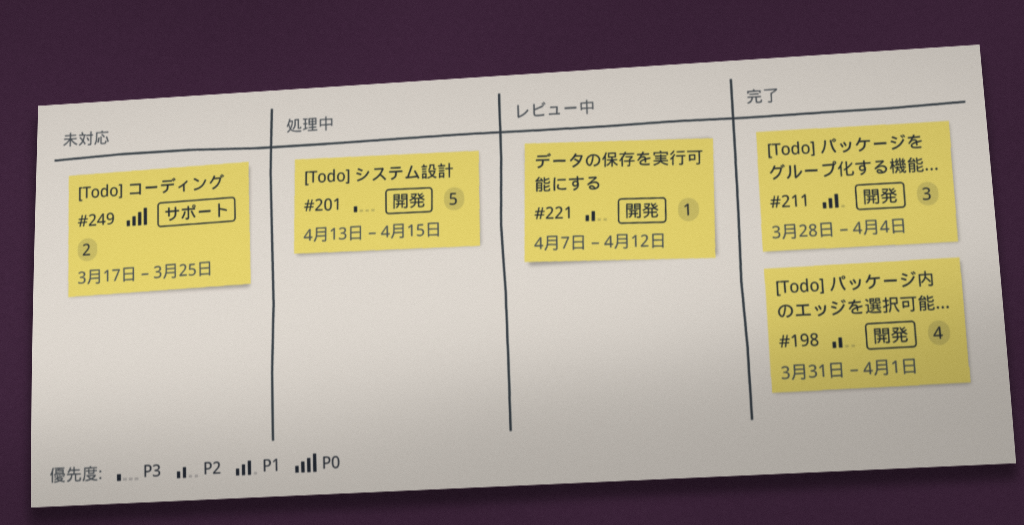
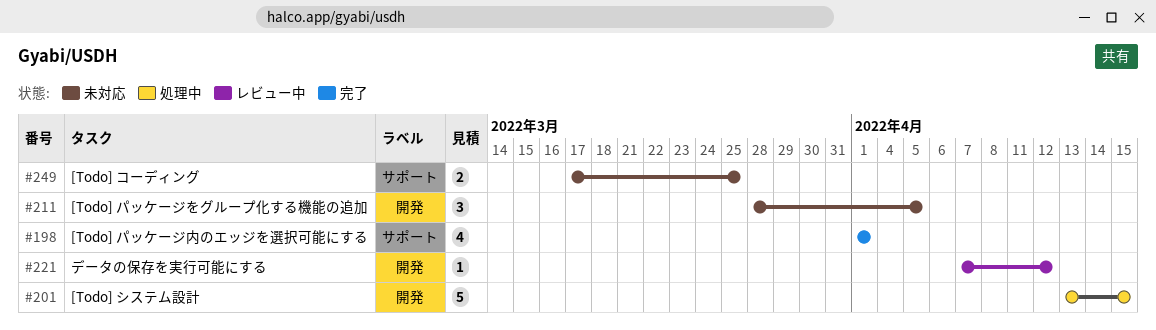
#198, label: 開発 -> サポート
#198, start: Mar 31 -> Apr 1
#211, status: 完了 -> 未対応
#211, due: Apr 4 -> Apr 5

